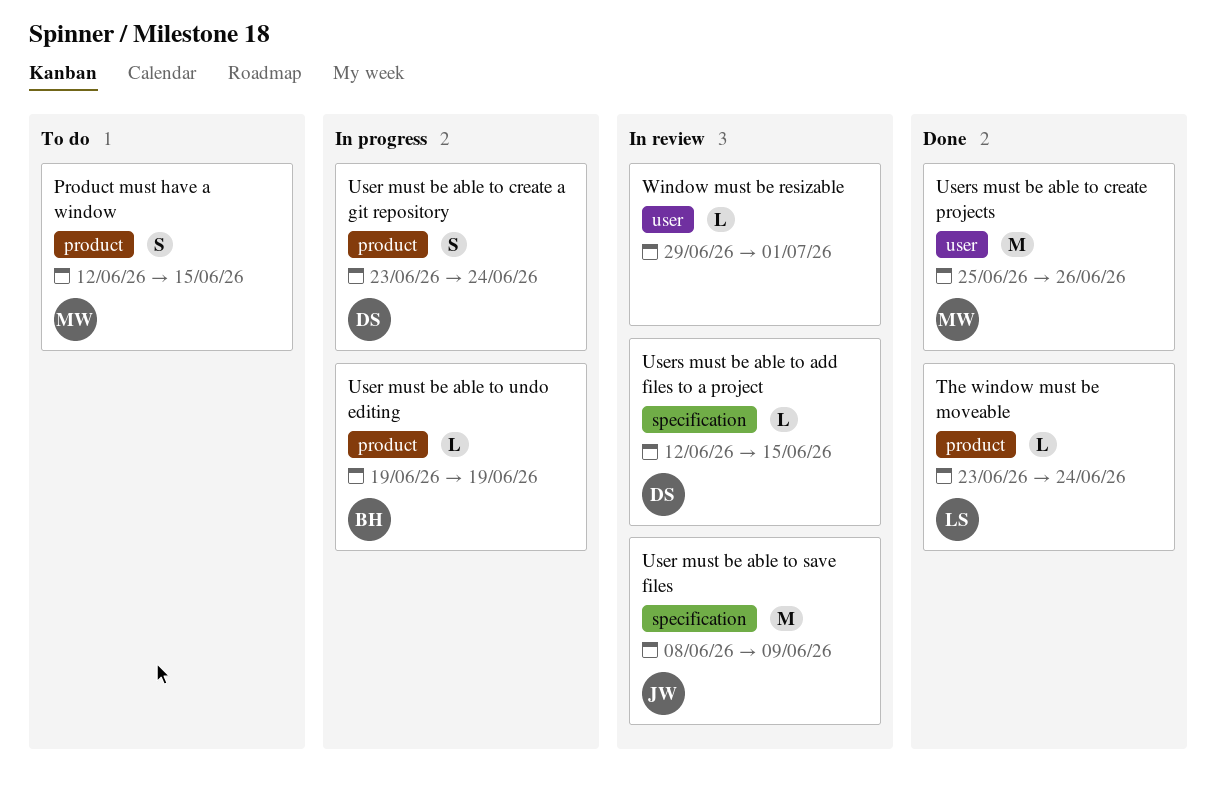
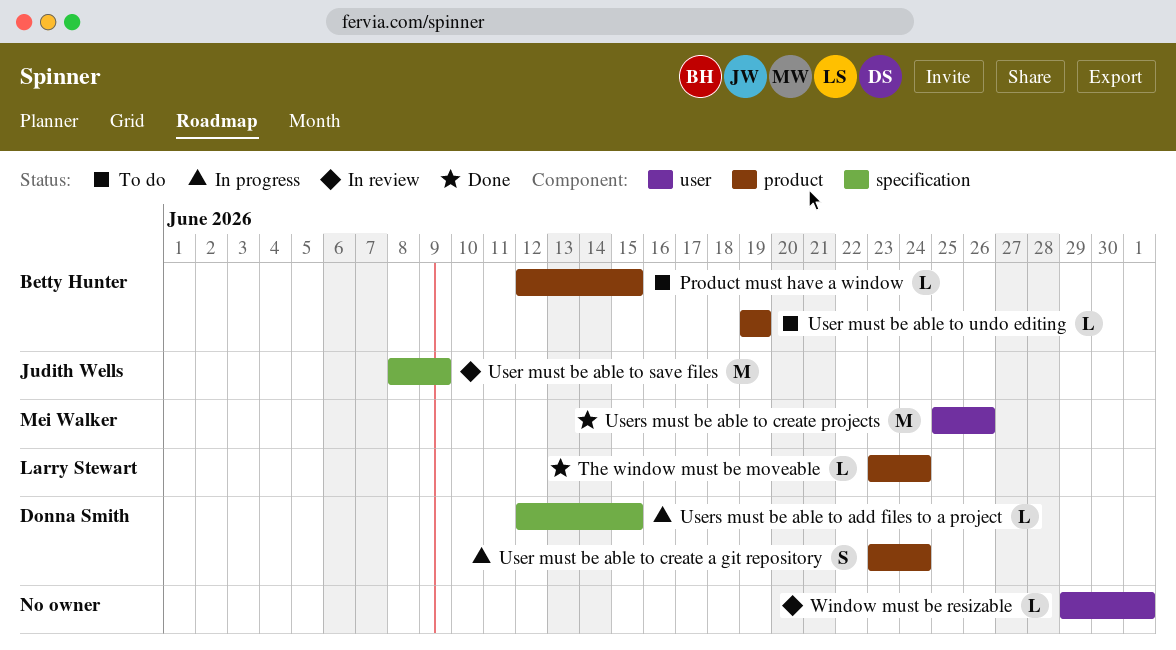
Product must have a window, owner: Mei Walker -> Betty Hunter
Product must have a window, estimate: S -> L
User must be able to undo editing, status: In progress -> To do
Users must be able to add files to a project, status: In review -> In progress

